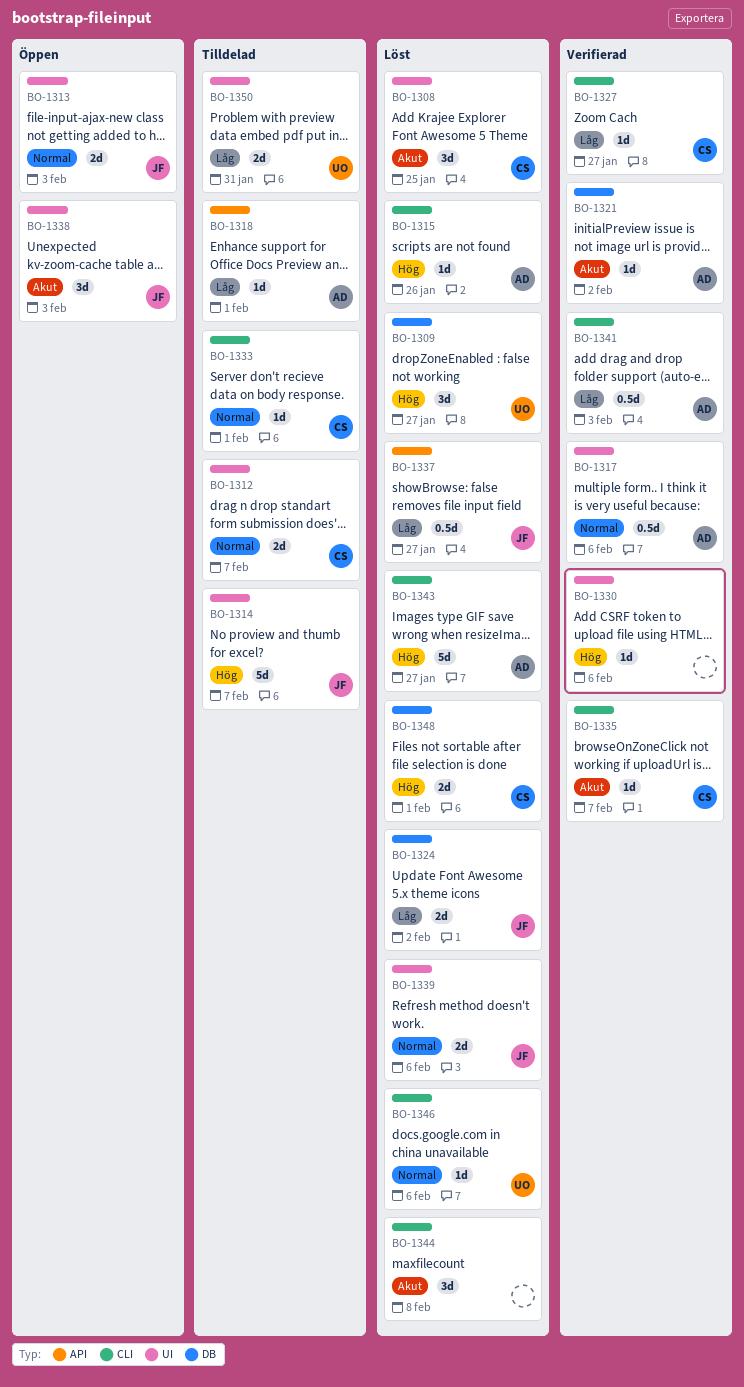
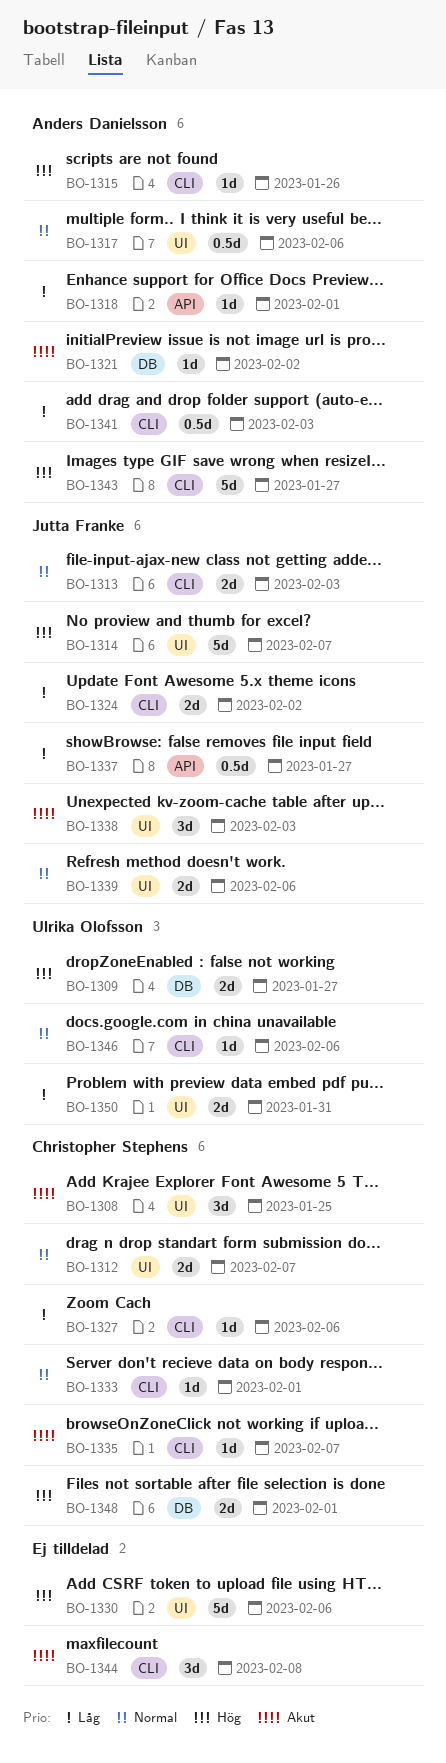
BO-1309, estimate: 3d -> 2d
BO-1313, label: UI -> CLI
BO-1324, label: DB -> CLI
BO-1327, due: Jan 27 -> Feb 6
BO-1330, estimate: 1d -> 5d

